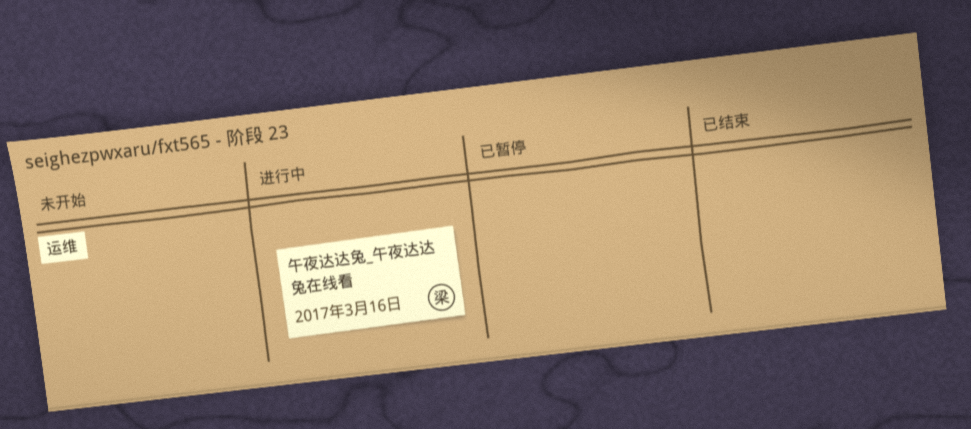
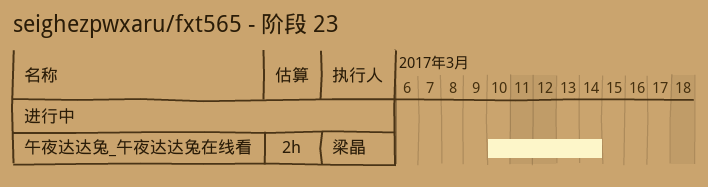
午夜达达兔_午夜达达兔在线看, due: Mar 16 -> Mar 14

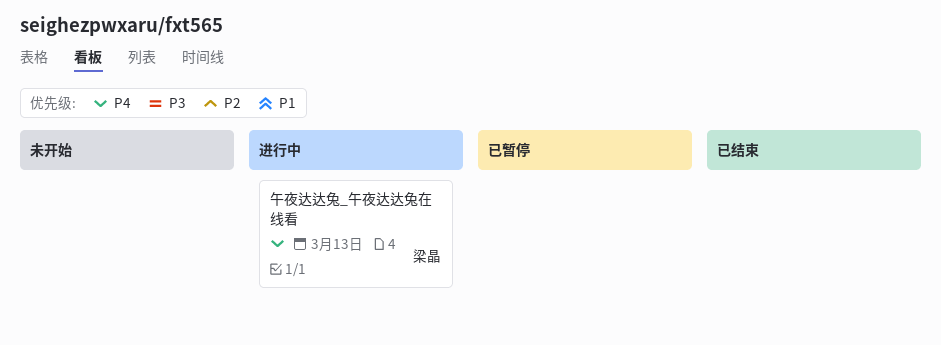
午夜达达兔_午夜达达兔在线看, due: Mar 14 -> Mar 13

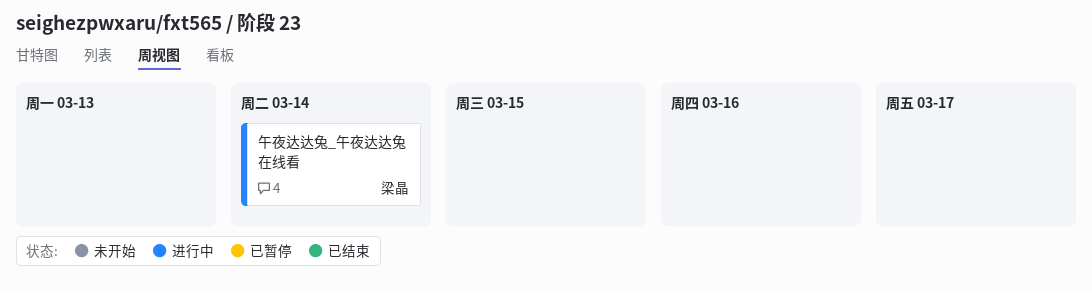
午夜达达兔_午夜达达兔在线看, due: Mar 13 -> Mar 14

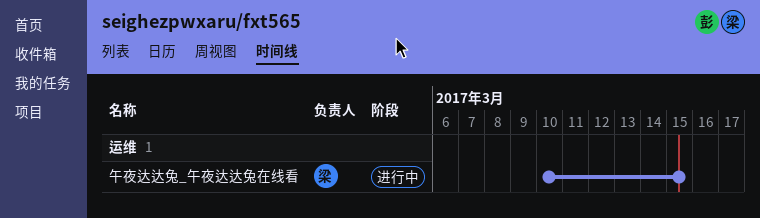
午夜达达兔_午夜达达兔在线看, due: Mar 14 -> Mar 15

